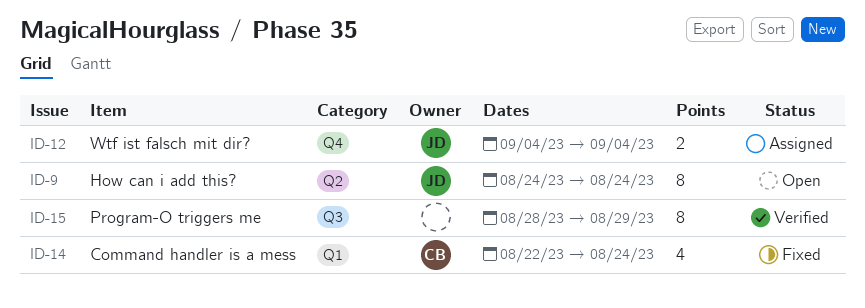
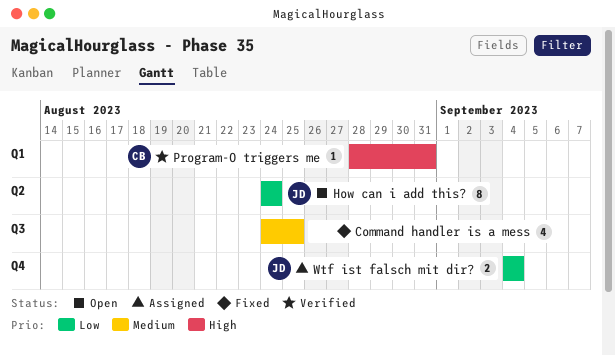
Command handler is a mess, owner: CB -> none
Command handler is a mess, label: Q1 -> Q3
Command handler is a mess, start: Aug 22 -> Aug 24
Command handler is a mess, due: Aug 24 -> Aug 25
Program-O triggers me, owner: none -> CB
Program-O triggers me, label: Q3 -> Q1
Program-O triggers me, estimate: 8 -> 1
Program-O triggers me, due: Aug 29 -> Aug 31

